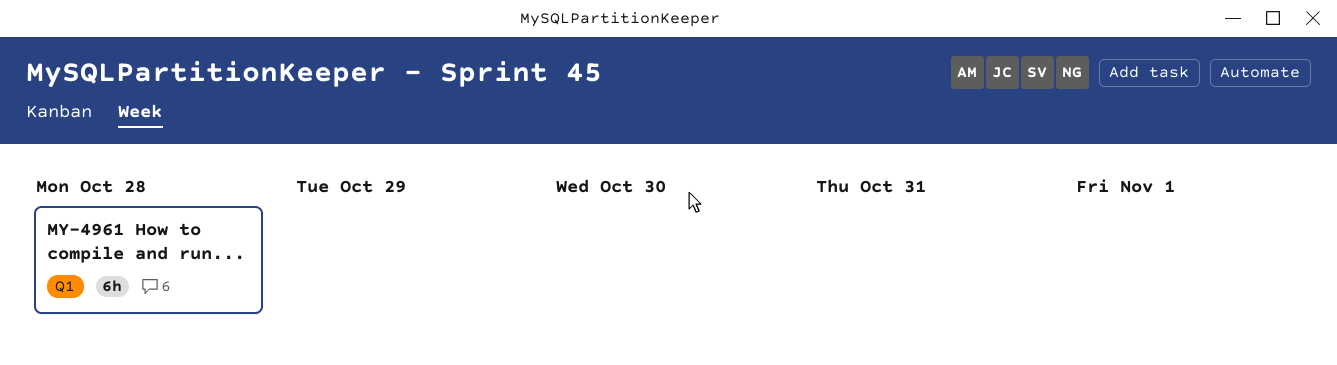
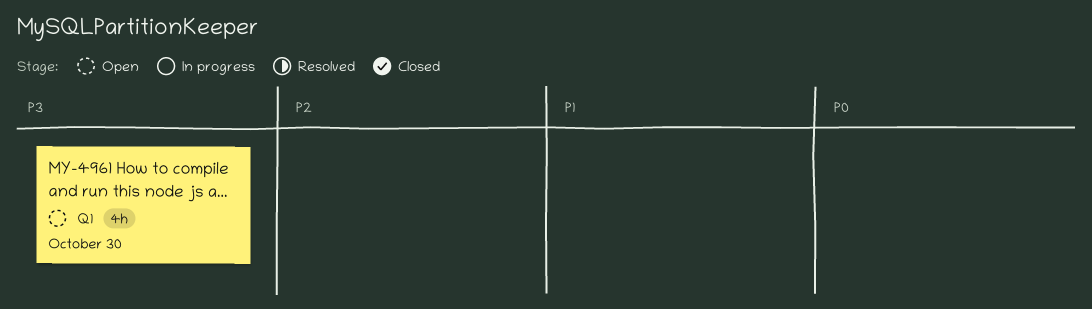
MY-4961, estimate: 6h -> 4h
MY-4961, due: Oct 28 -> Oct 30

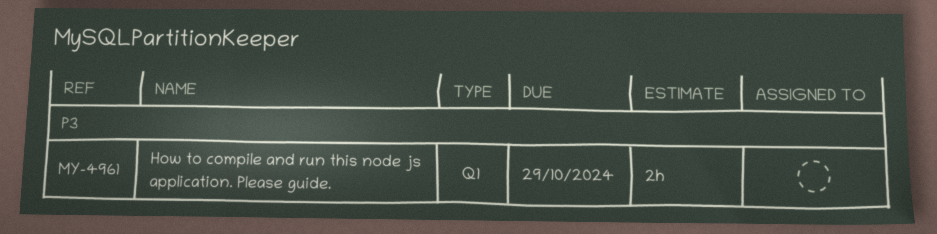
MY-4961, estimate: 4h -> 2h
MY-4961, due: Oct 30 -> Oct 29

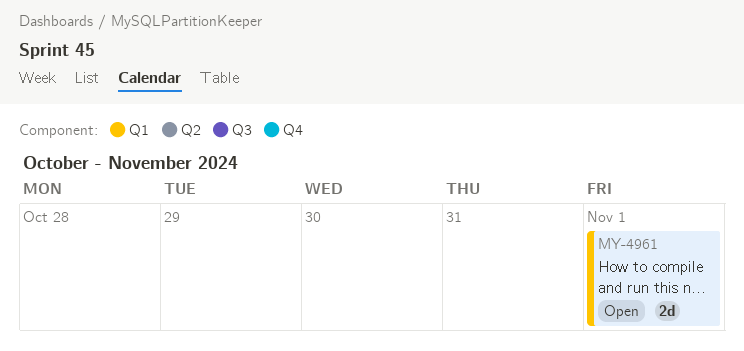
MY-4961, estimate: 2h -> 2d
MY-4961, due: Oct 29 -> Nov 1

